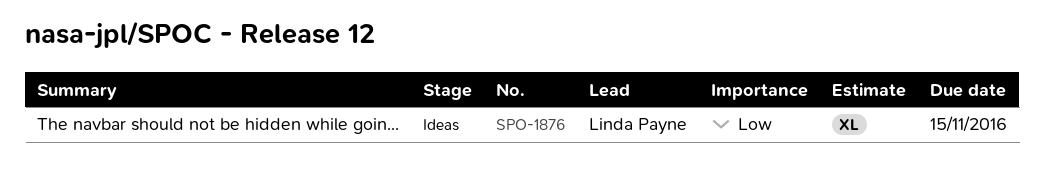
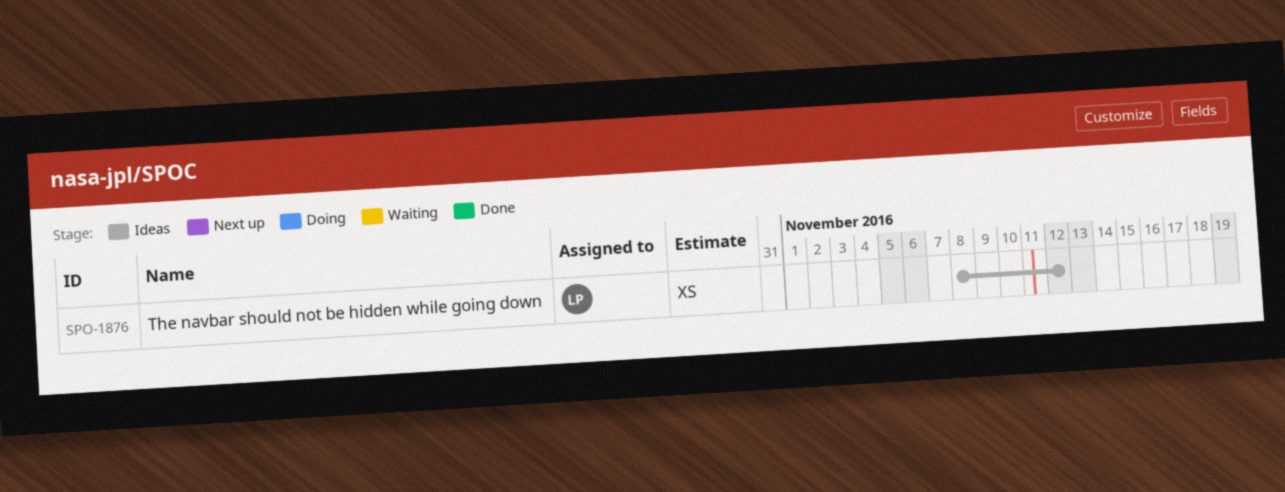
SPO-1876, estimate: XL -> XS
SPO-1876, due: Nov 15 -> Nov 12

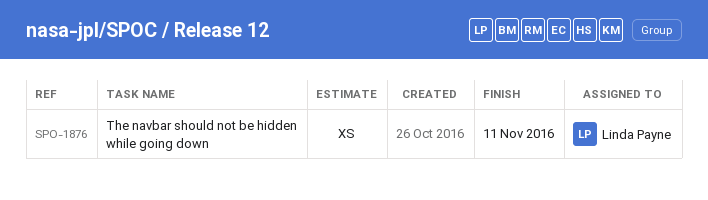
SPO-1876, due: Nov 12 -> Nov 11

